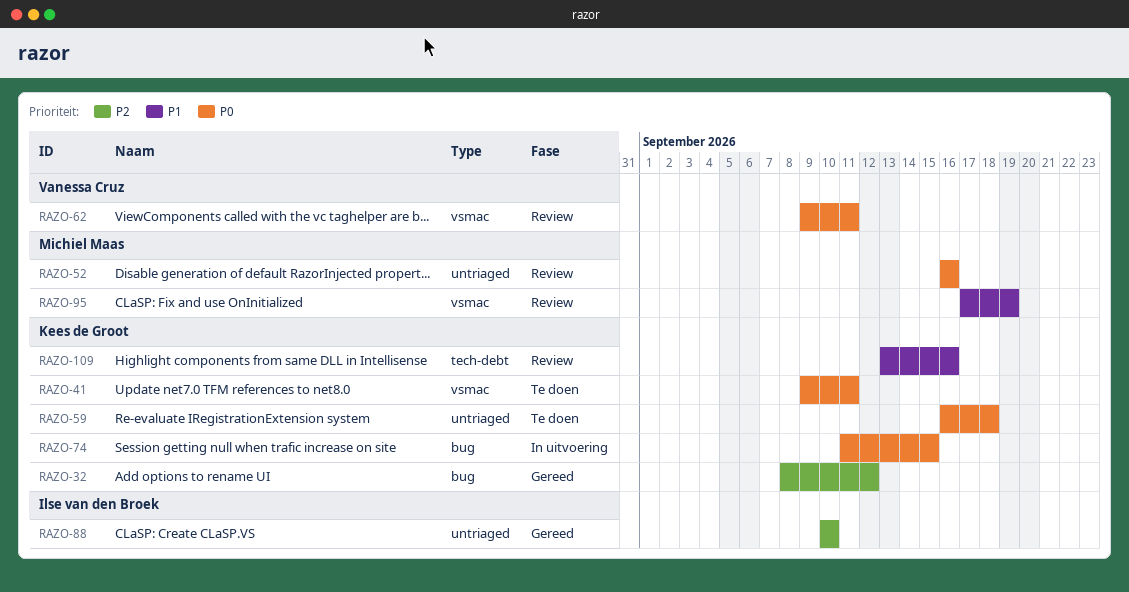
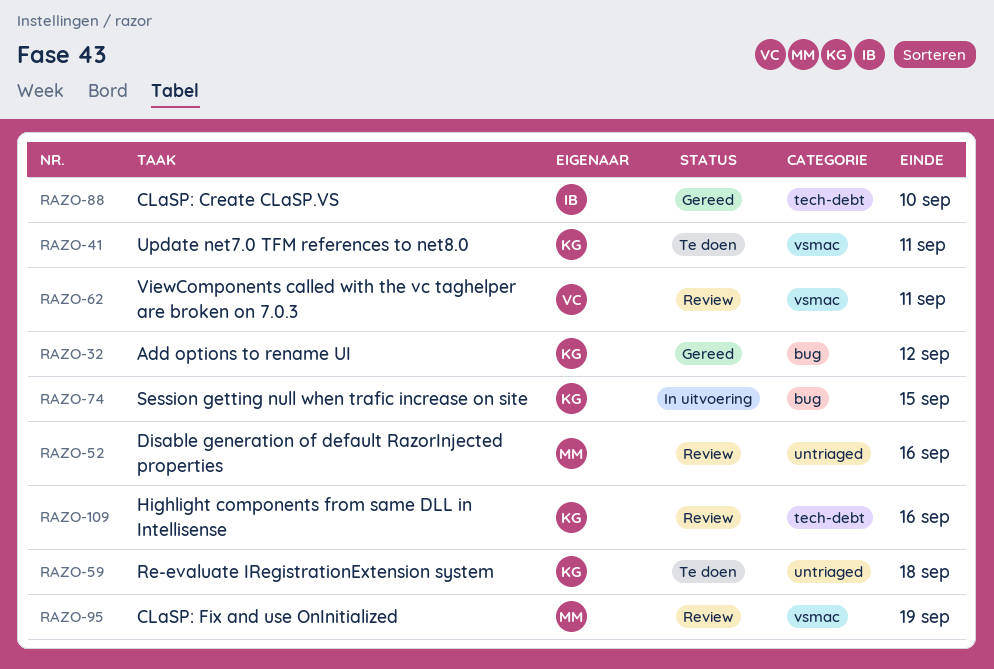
RAZO-88, label: untriaged -> tech-debt

